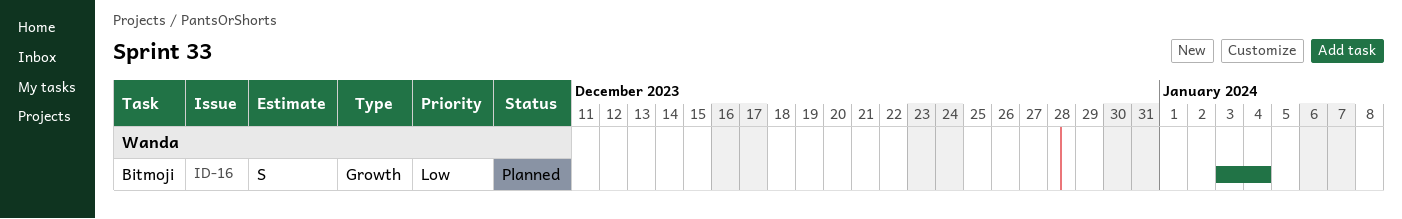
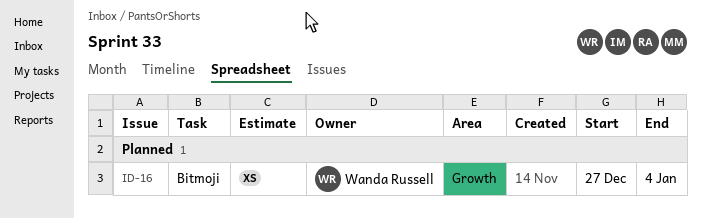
ID-16, estimate: S -> XS
ID-16, start: Jan 3 -> Dec 27

